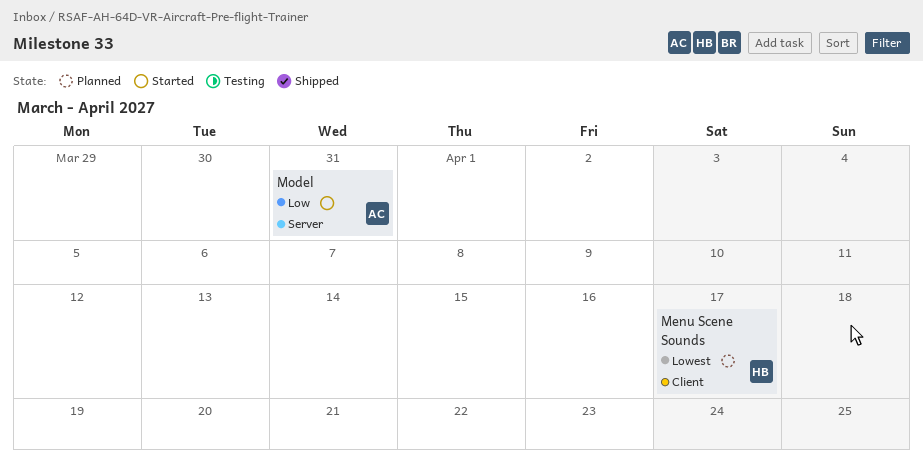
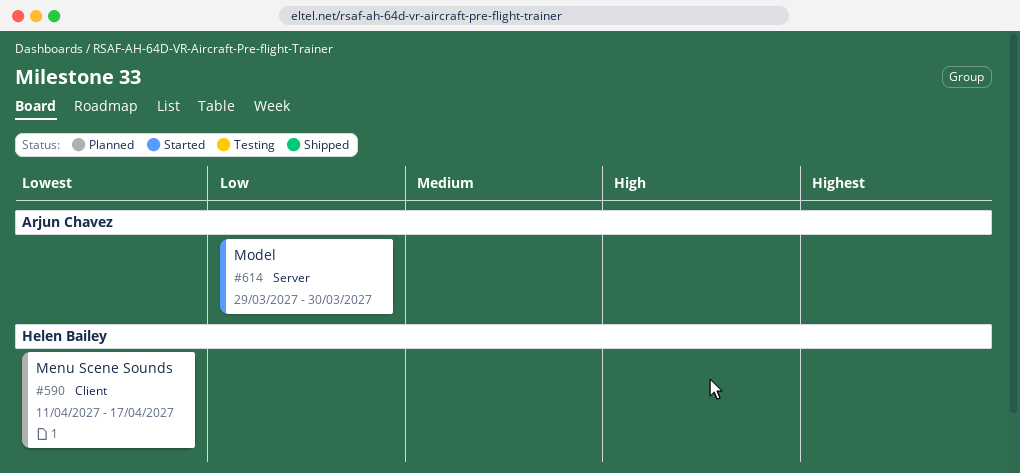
Model, due: Mar 31 -> Mar 30

